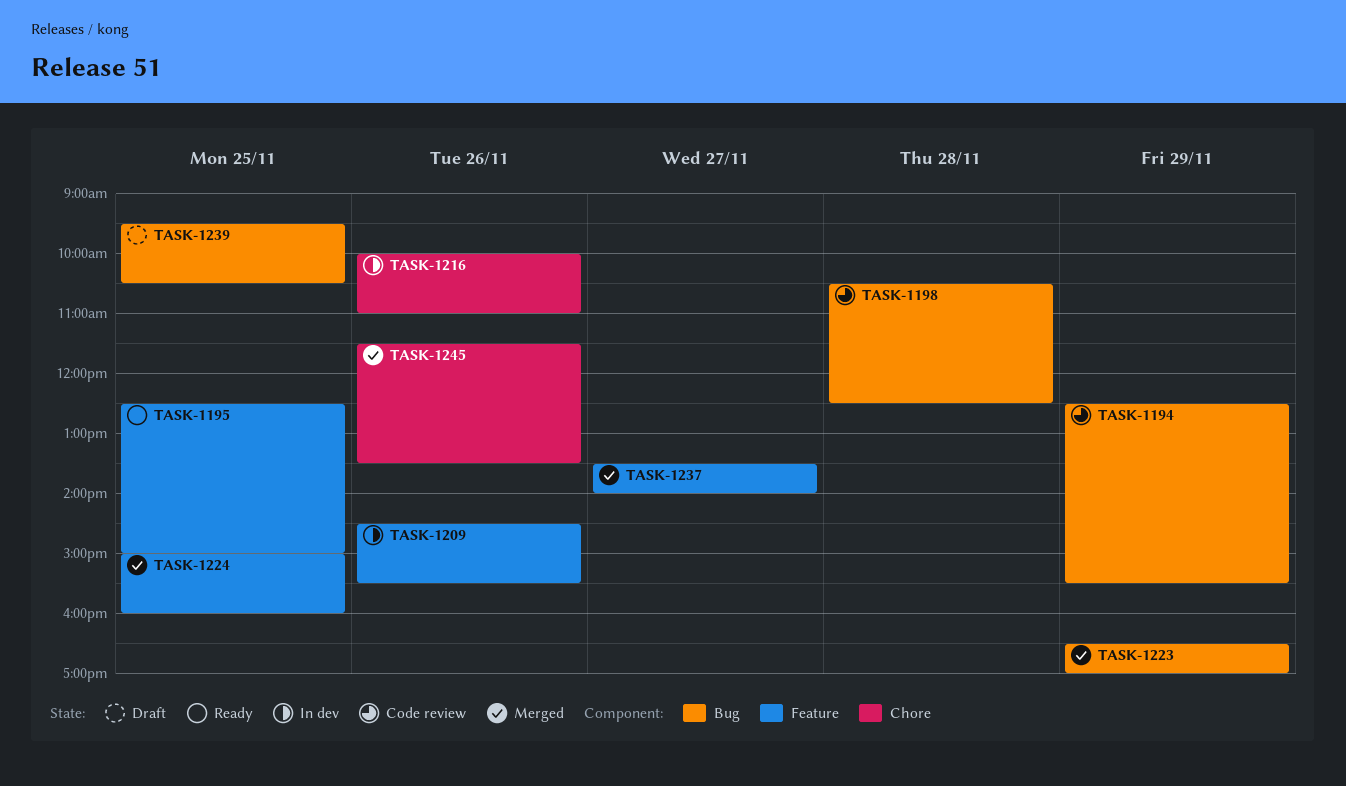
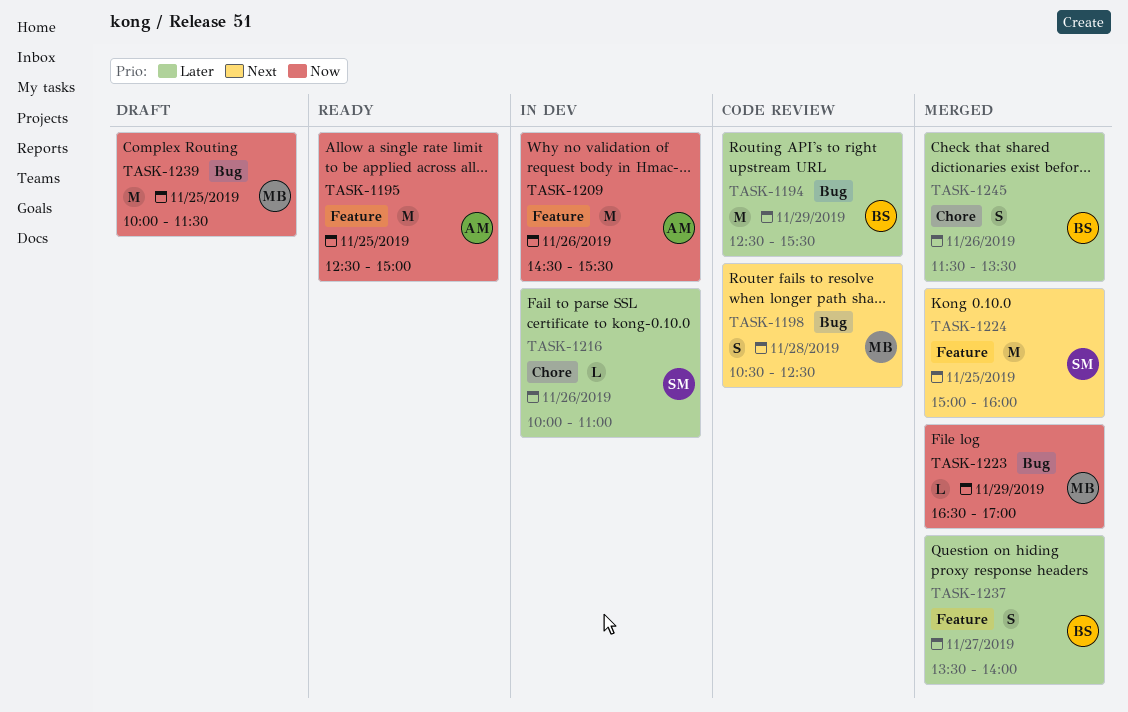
TASK-1239, begins: 09:30 -> 10:00
TASK-1239, ends: 10:30 -> 11:30

